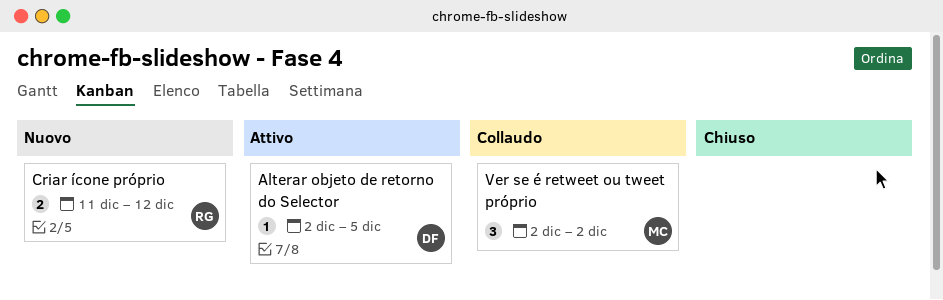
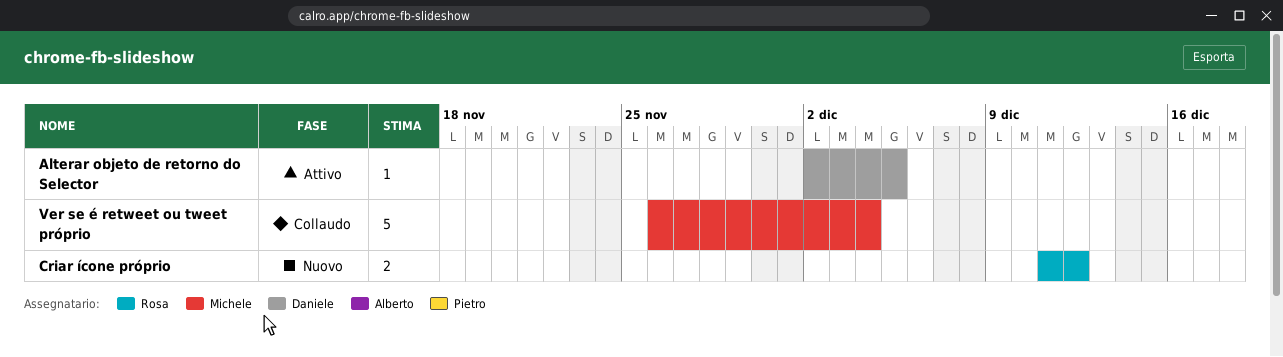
Ver se é retweet ou tweet próprio, estimate: 3 -> 5
Ver se é retweet ou tweet próprio, start: Dec 2 -> Nov 26
Ver se é retweet ou tweet próprio, due: Dec 2 -> Dec 4

